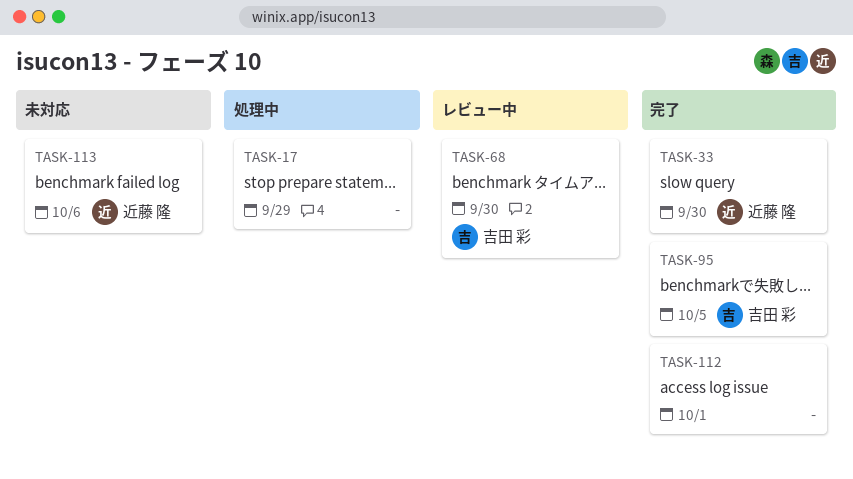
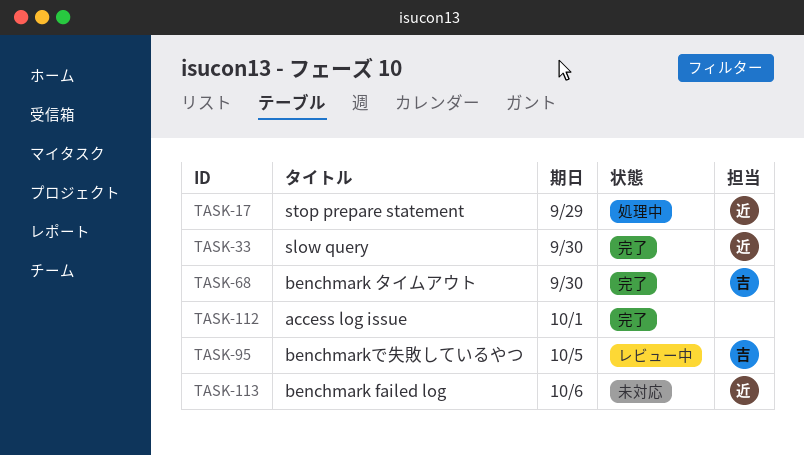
TASK-17, owner: none -> 近藤 隆
TASK-68, status: レビュー中 -> 完了
TASK-95, status: 完了 -> レビュー中

